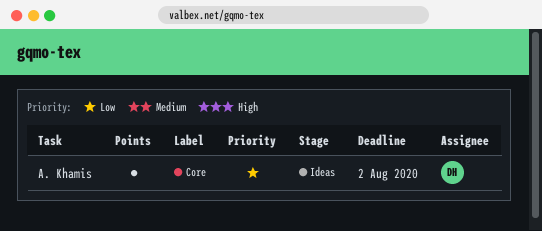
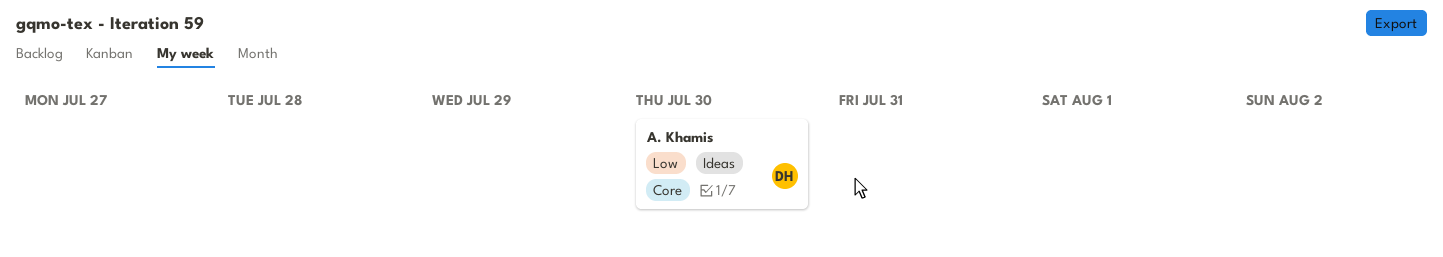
A. Khamis, due: Aug 2 -> Jul 30

